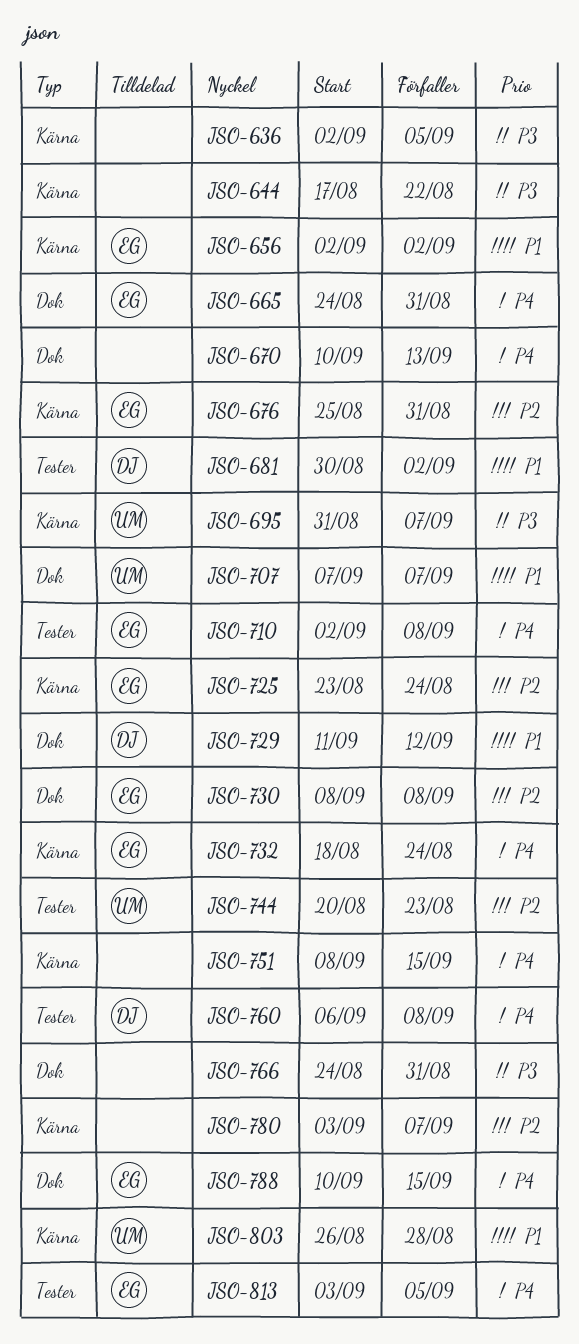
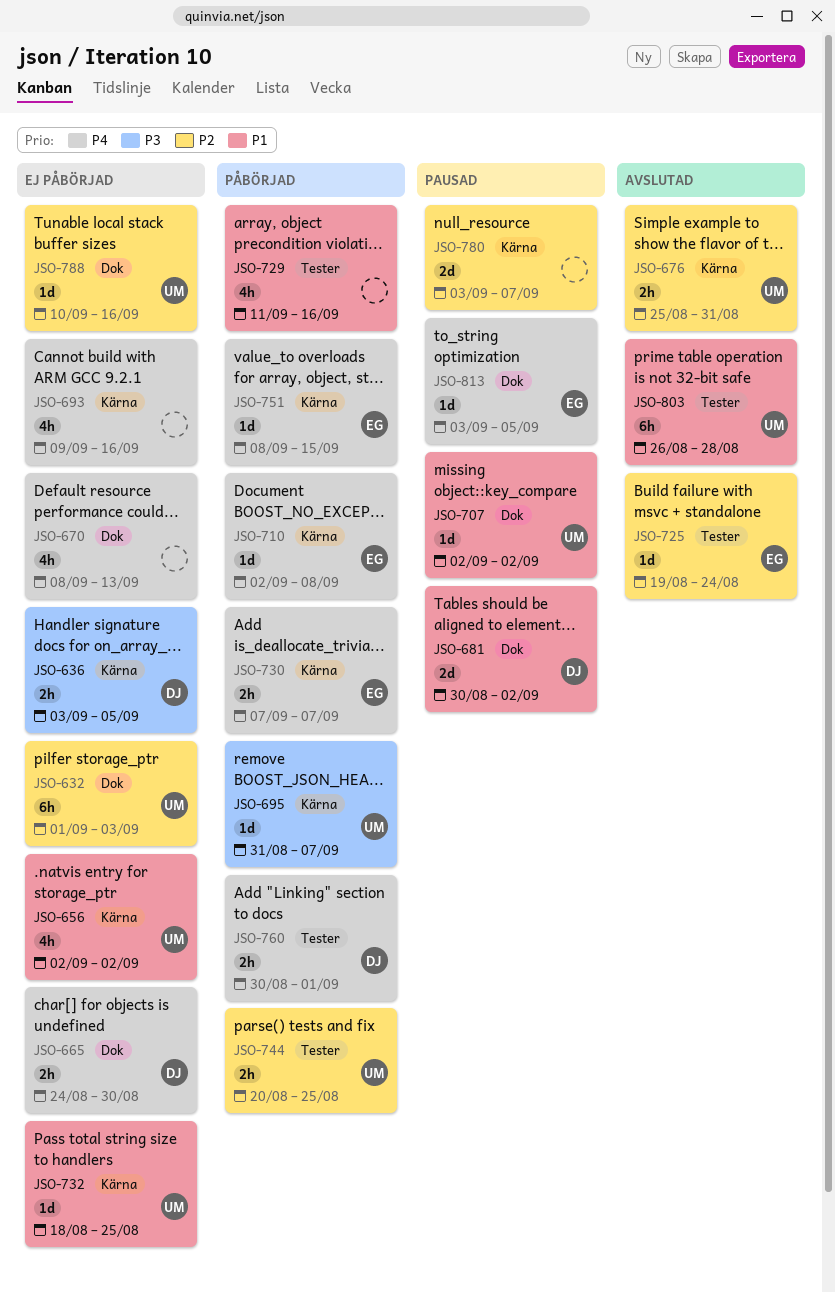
JSO-632: none -> present
JSO-636, owner: none -> DJ
JSO-636, start: Sep 2 -> Sep 3
JSO-644: present -> none
JSO-656, owner: EG -> UM
JSO-665, owner: EG -> DJ
JSO-665, due: Aug 31 -> Aug 30
JSO-670, start: Sep 10 -> Sep 8
JSO-676, owner: EG -> UM
JSO-681, label: Tester -> Dok
JSO-693: none -> present
JSO-707, start: Sep 7 -> Sep 2
JSO-707, due: Sep 7 -> Sep 2
JSO-710, label: Tester -> Kärna
JSO-725, label: Kärna -> Tester
JSO-725, start: Aug 23 -> Aug 19
JSO-729, owner: DJ -> none
JSO-729, label: Dok -> Tester
JSO-729, due: Sep 12 -> Sep 16
JSO-730, priority: P2 -> P4
JSO-730, label: Dok -> Kärna
JSO-730, start: Sep 8 -> Sep 7
JSO-730, due: Sep 8 -> Sep 7
JSO-732, owner: EG -> UM
JSO-732, priority: P4 -> P1
JSO-732, due: Aug 24 -> Aug 25
JSO-744, due: Aug 23 -> Aug 25
JSO-751, owner: none -> EG
JSO-760, start: Sep 6 -> Aug 30
JSO-760, due: Sep 8 -> Sep 1
JSO-766: present -> none
JSO-788, owner: EG -> UM
JSO-788, priority: P4 -> P2
JSO-788, due: Sep 15 -> Sep 16
JSO-803, label: Kärna -> Tester
JSO-813, label: Tester -> Dok

